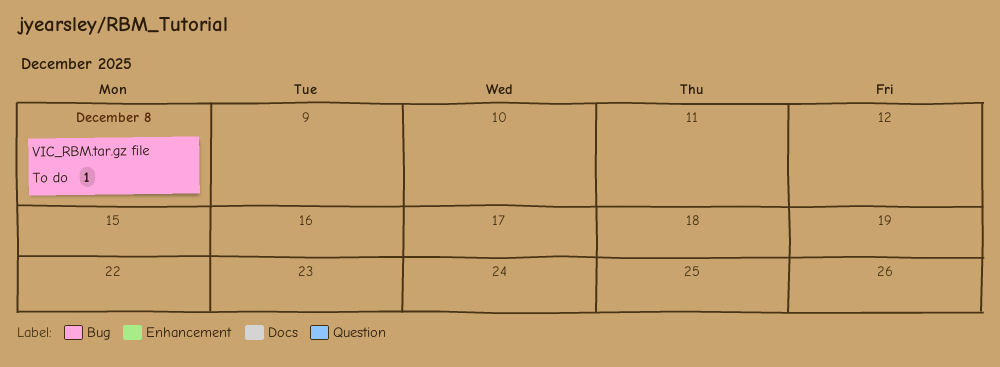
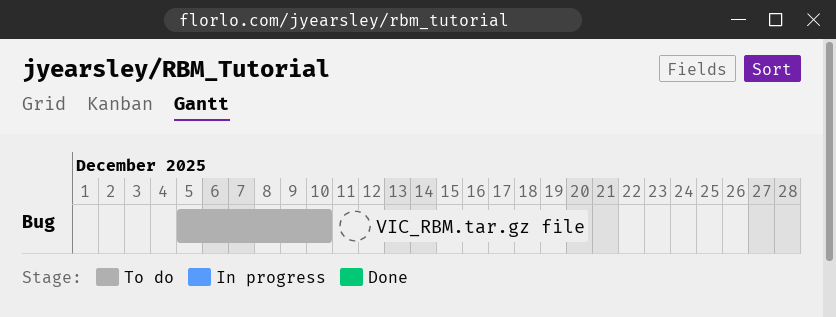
VIC_RBM.tar.gz file, due: Dec 8 -> Dec 10

